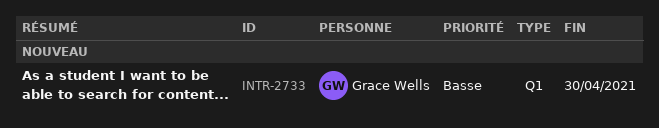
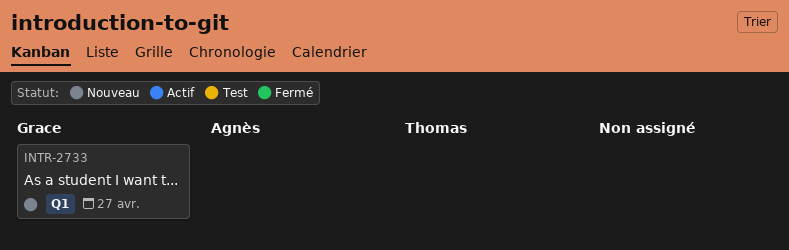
INTR-2733, due: Apr 30 -> Apr 27

